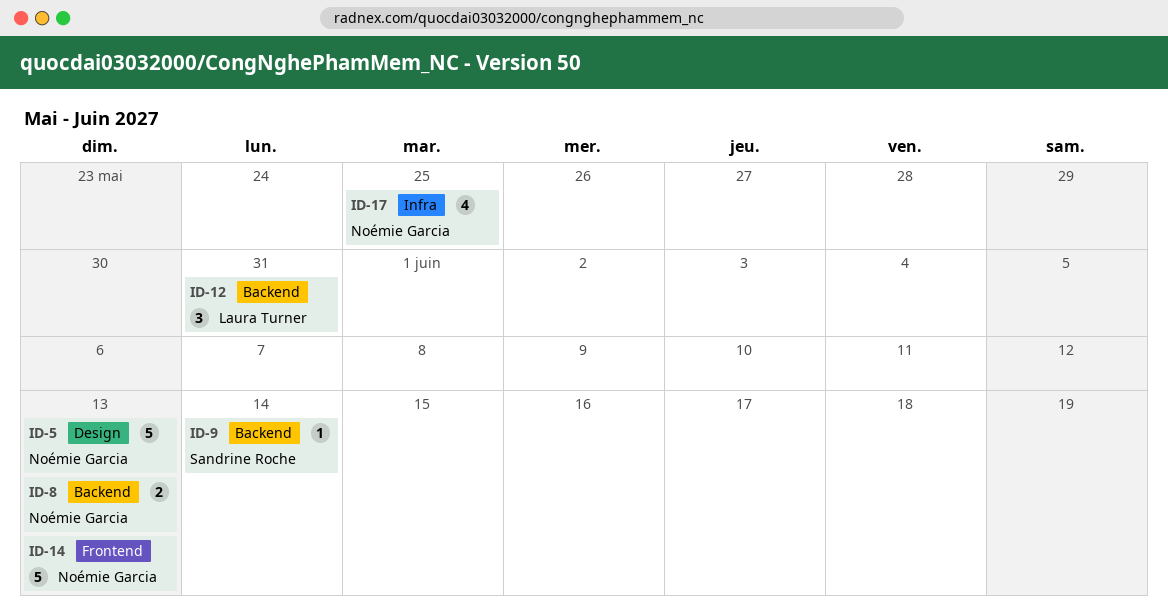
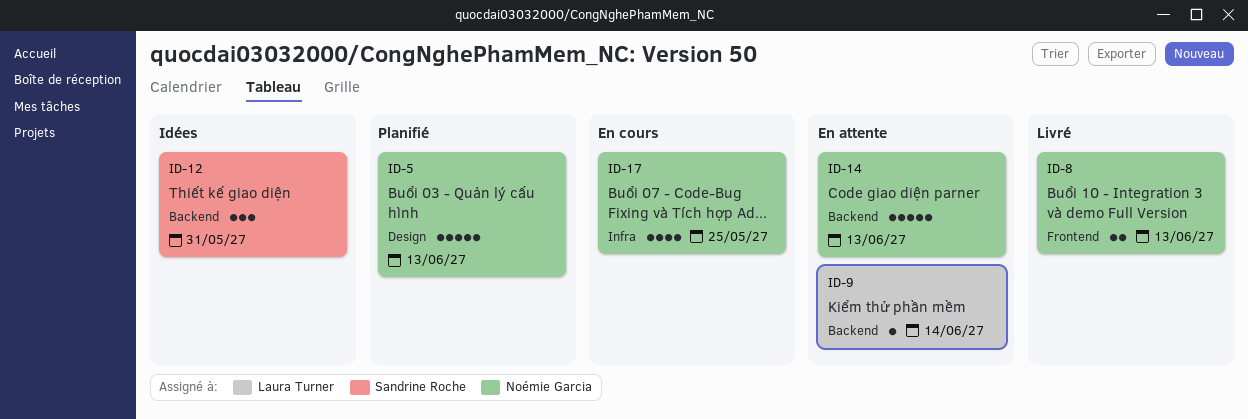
ID-8, label: Backend -> Frontend
ID-9, owner: Sandrine Roche -> Laura Turner
ID-12, owner: Laura Turner -> Sandrine Roche
ID-14, label: Frontend -> Backend

